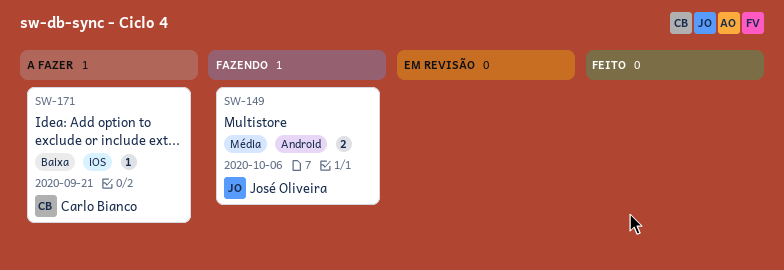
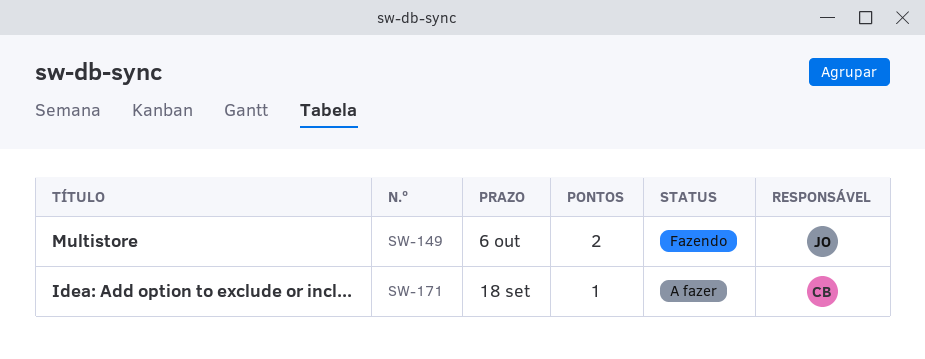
SW-171, due: Sep 21 -> Sep 18

